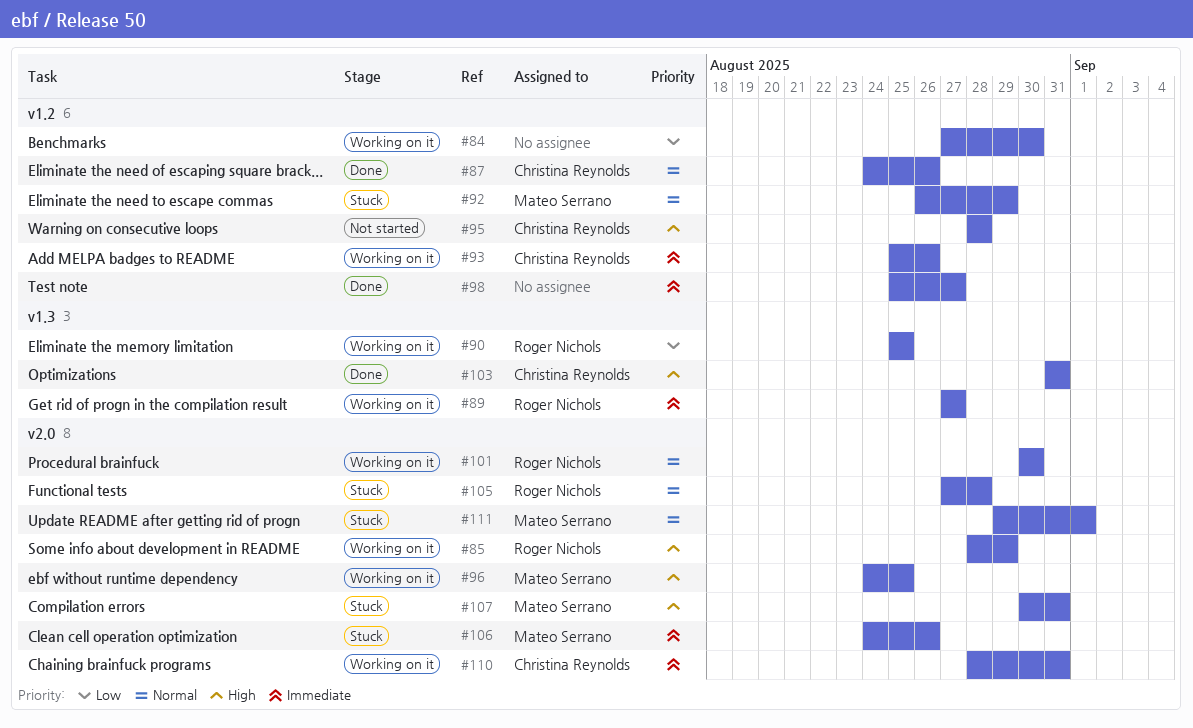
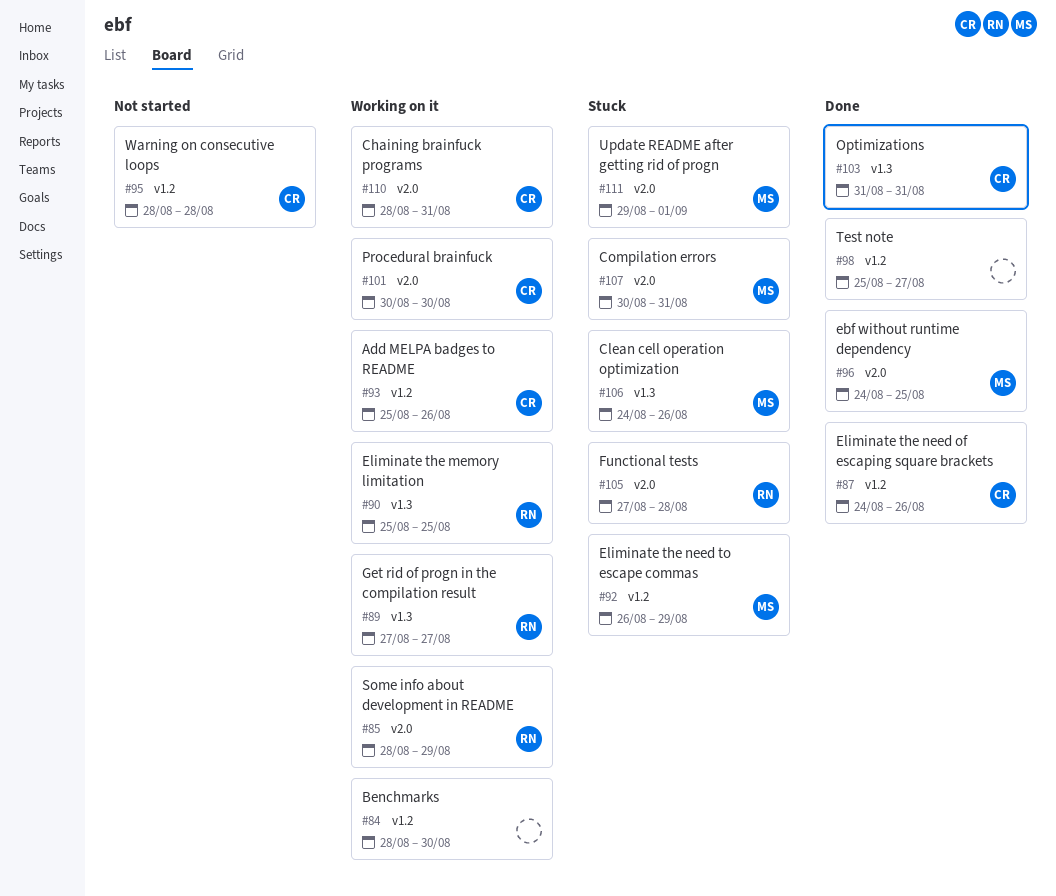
#84, start: Aug 27 -> Aug 28
#96, status: Working on it -> Done
#101, owner: Roger Nichols -> Christina Reynolds
#106, label: v2.0 -> v1.3

